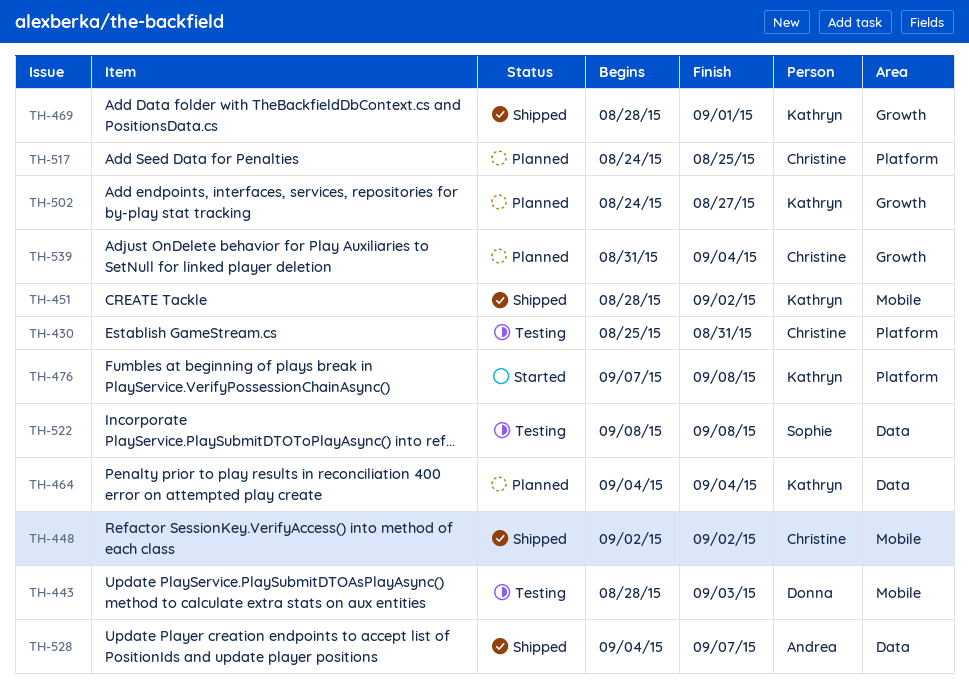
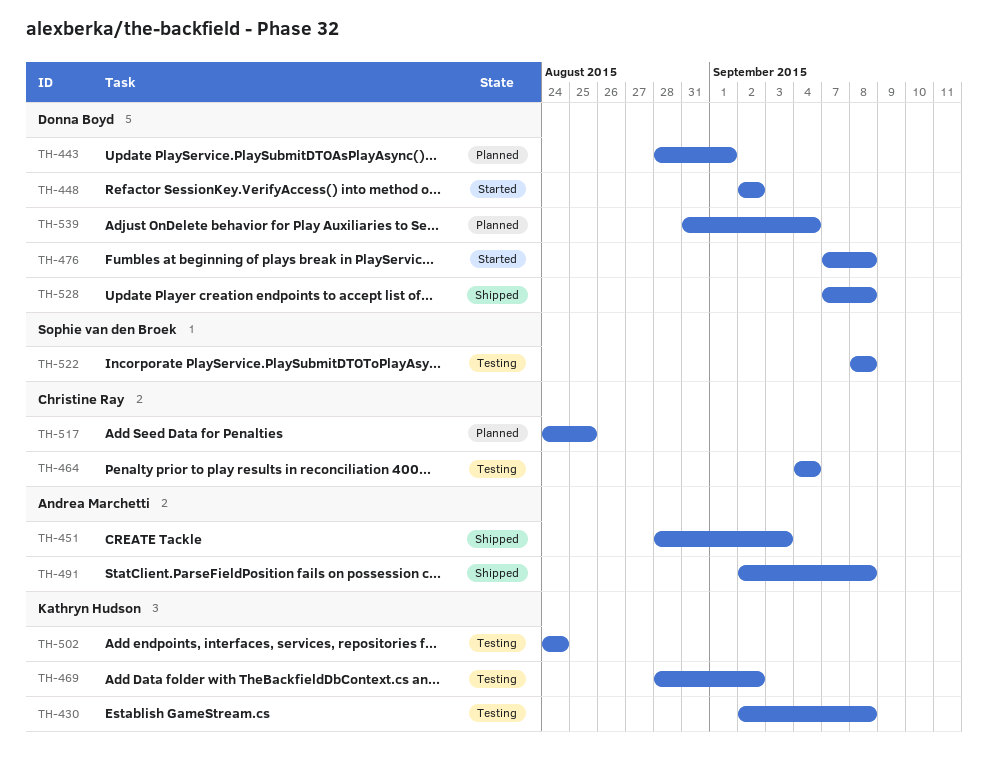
TH-430, owner: Christine Ray -> Kathryn Hudson
TH-430, start: Aug 25 -> Sep 2
TH-430, due: Aug 31 -> Sep 8
TH-443, status: Testing -> Planned
TH-443, due: Sep 3 -> Sep 1
TH-448, status: Shipped -> Started
TH-448, owner: Christine Ray -> Donna Boyd
TH-451, owner: Kathryn Hudson -> Andrea Marchetti
TH-451, due: Sep 2 -> Sep 3
TH-464, status: Planned -> Testing
TH-464, owner: Kathryn Hudson -> Christine Ray
TH-469, status: Shipped -> Testing
TH-469, due: Sep 1 -> Sep 2
TH-476, owner: Kathryn Hudson -> Donna Boyd
TH-491: none -> present
TH-502, status: Planned -> Testing
TH-502, due: Aug 27 -> Aug 24
TH-528, owner: Andrea Marchetti -> Donna Boyd
TH-528, start: Sep 4 -> Sep 7
TH-528, due: Sep 7 -> Sep 8
TH-539, owner: Christine Ray -> Donna Boyd

